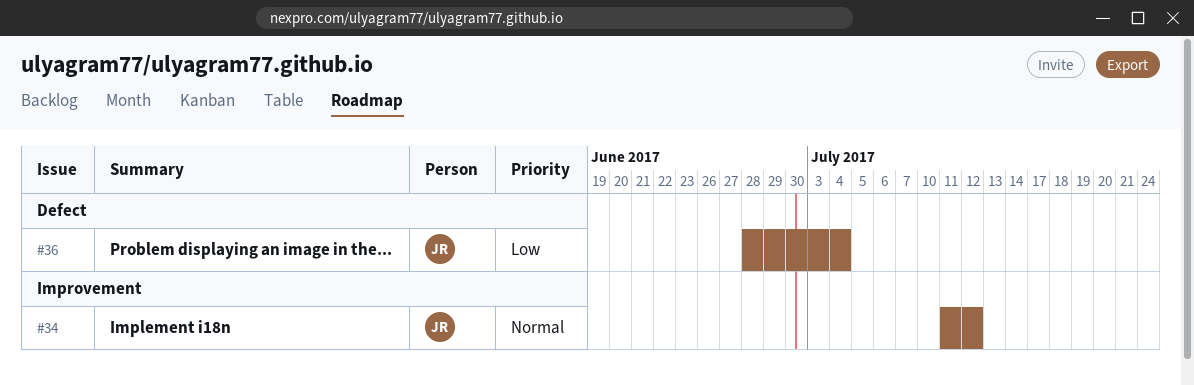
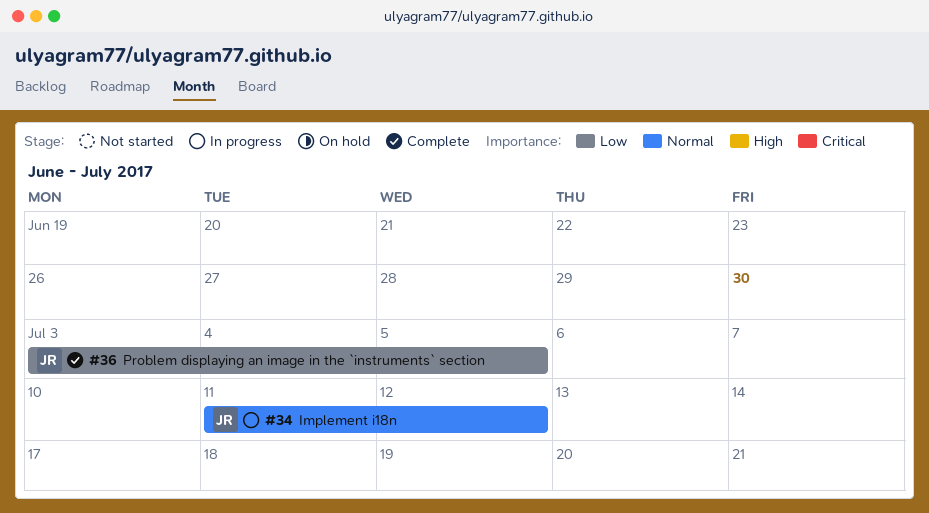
#36, start: Jun 28 -> Jul 3
#36, due: Jul 4 -> Jul 5

